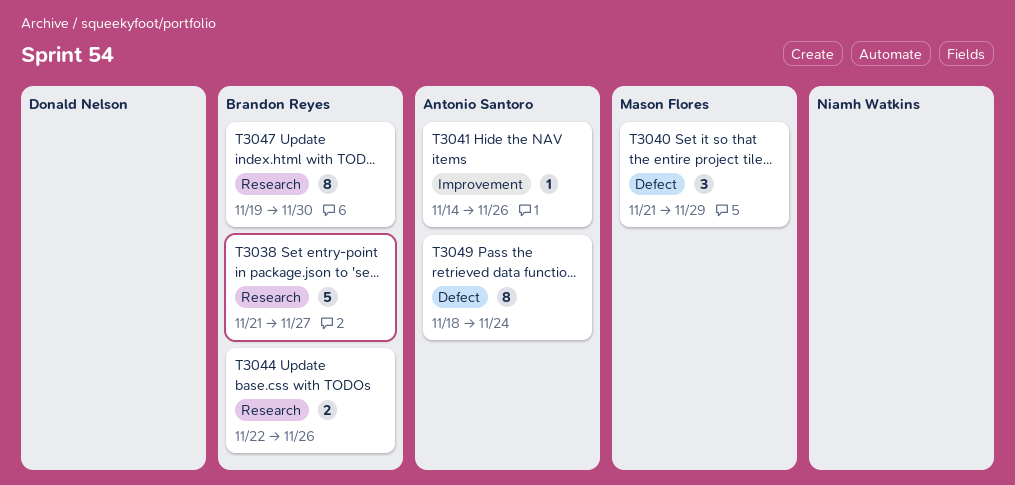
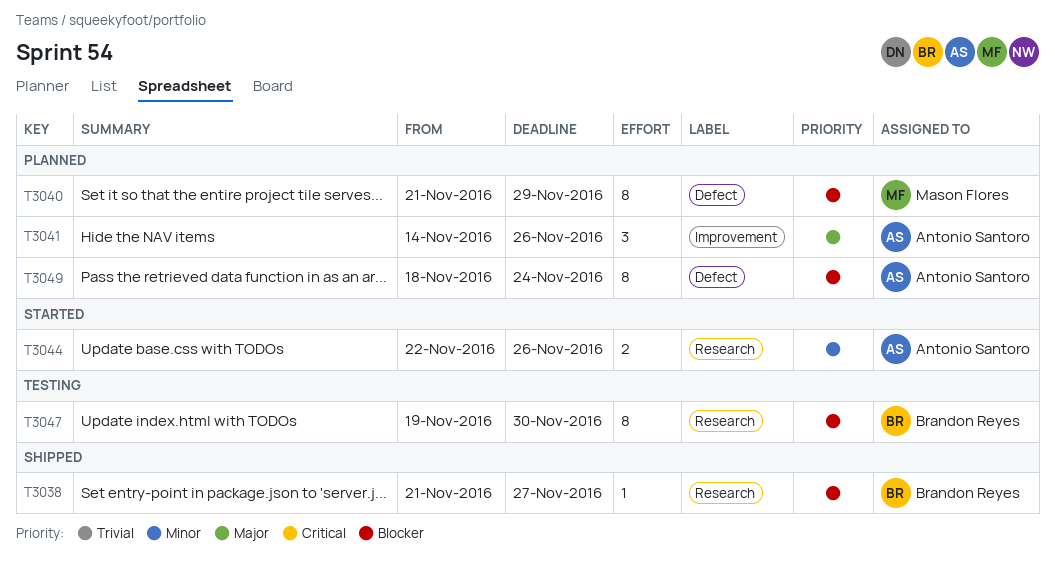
T3038, estimate: 5 -> 1
T3040, estimate: 3 -> 8
T3041, estimate: 1 -> 3
T3044, owner: Brandon Reyes -> Antonio Santoro

